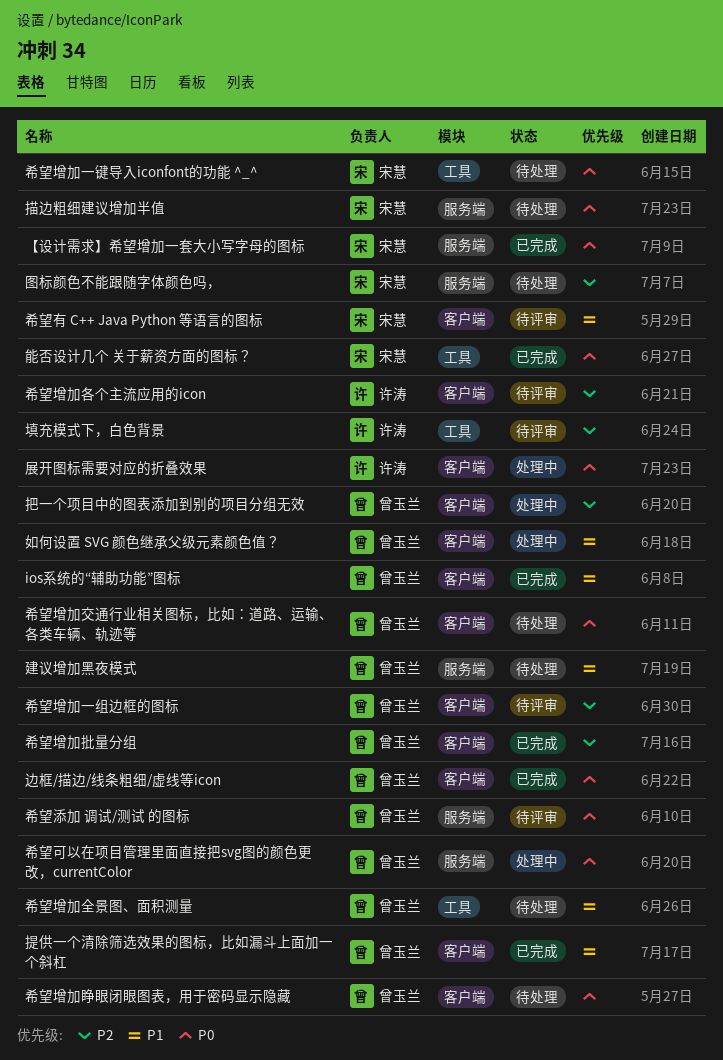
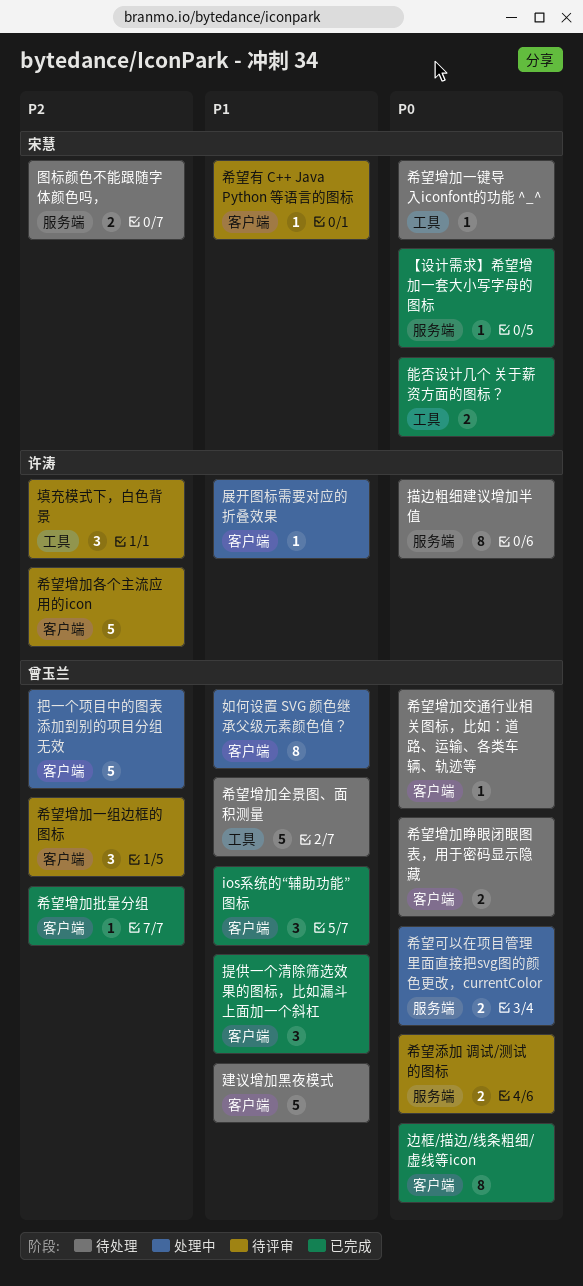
展开图标需要对应的折叠效果, priority: P0 -> P1
建议增加黑夜模式, label: 服务端 -> 客户端
描边粗细建议增加半值, owner: 宋慧 -> 许涛

